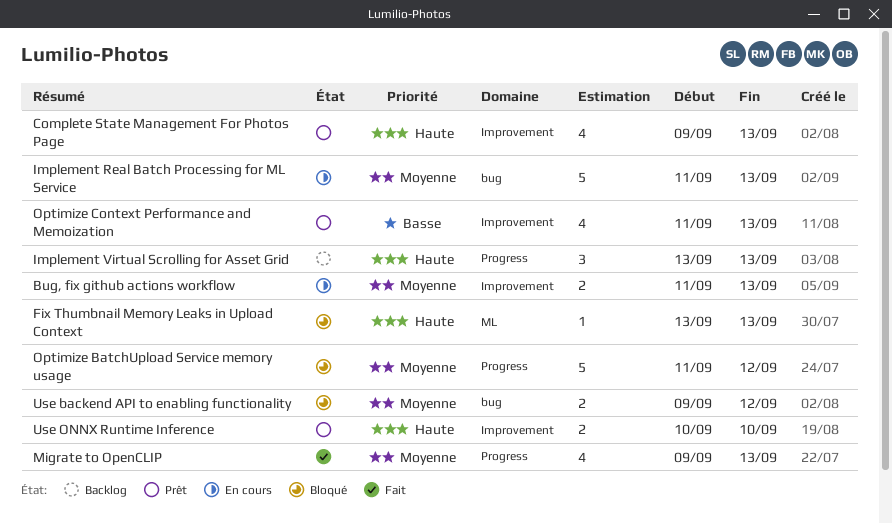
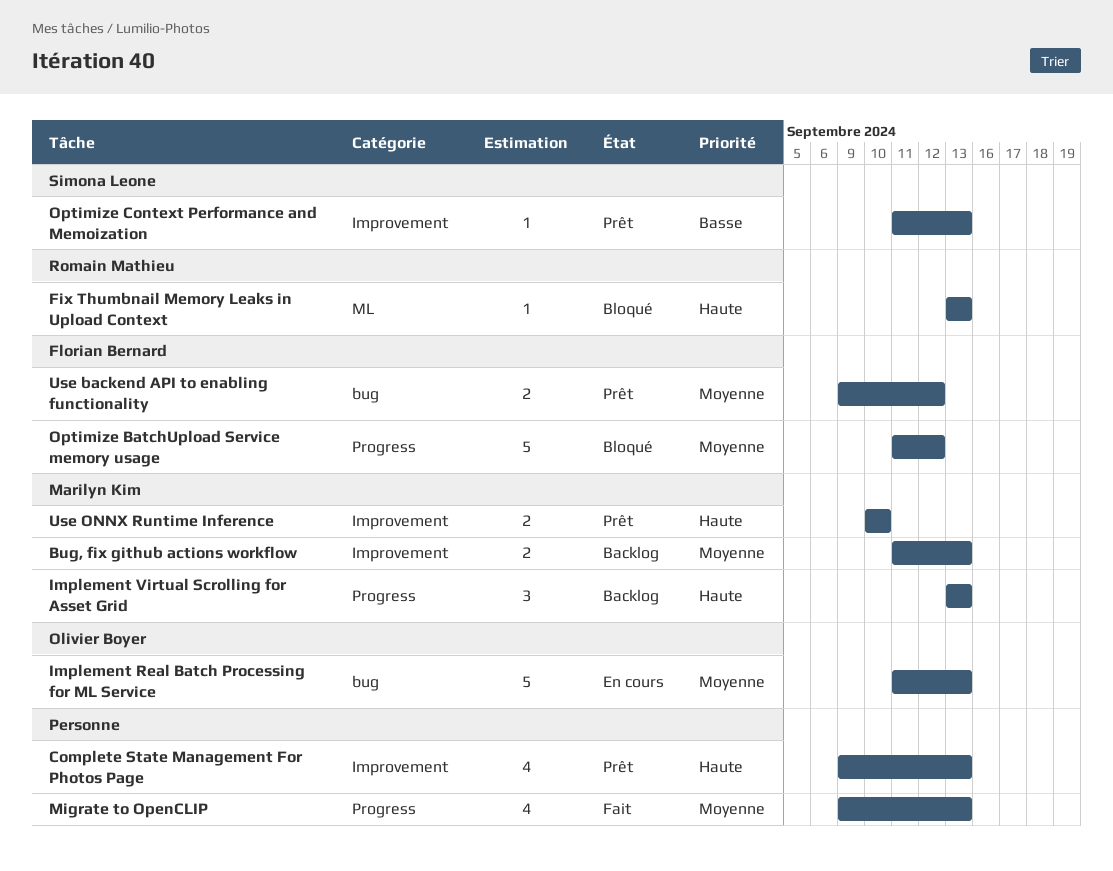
Bug, fix github actions workflow, status: En cours -> Backlog
Optimize Context Performance and Memoization, estimate: 4 -> 1
Use backend API to enabling functionality, status: Bloqué -> Prêt

